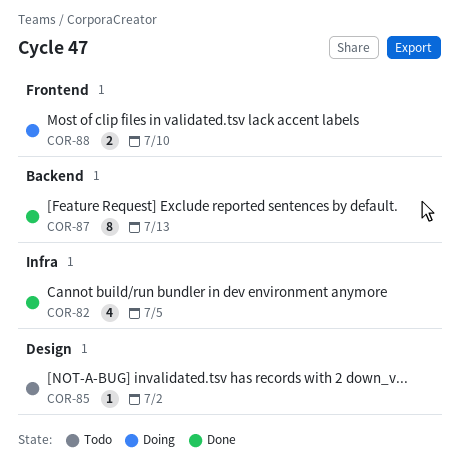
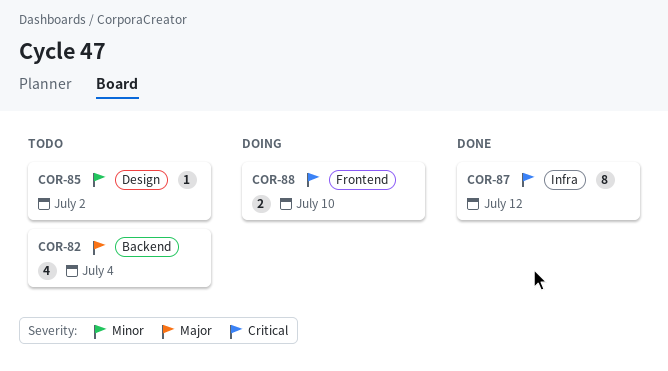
COR-82, status: Done -> Todo
COR-82, label: Infra -> Backend
COR-82, due: Jul 5 -> Jul 4
COR-87, label: Backend -> Infra
COR-87, due: Jul 13 -> Jul 12

